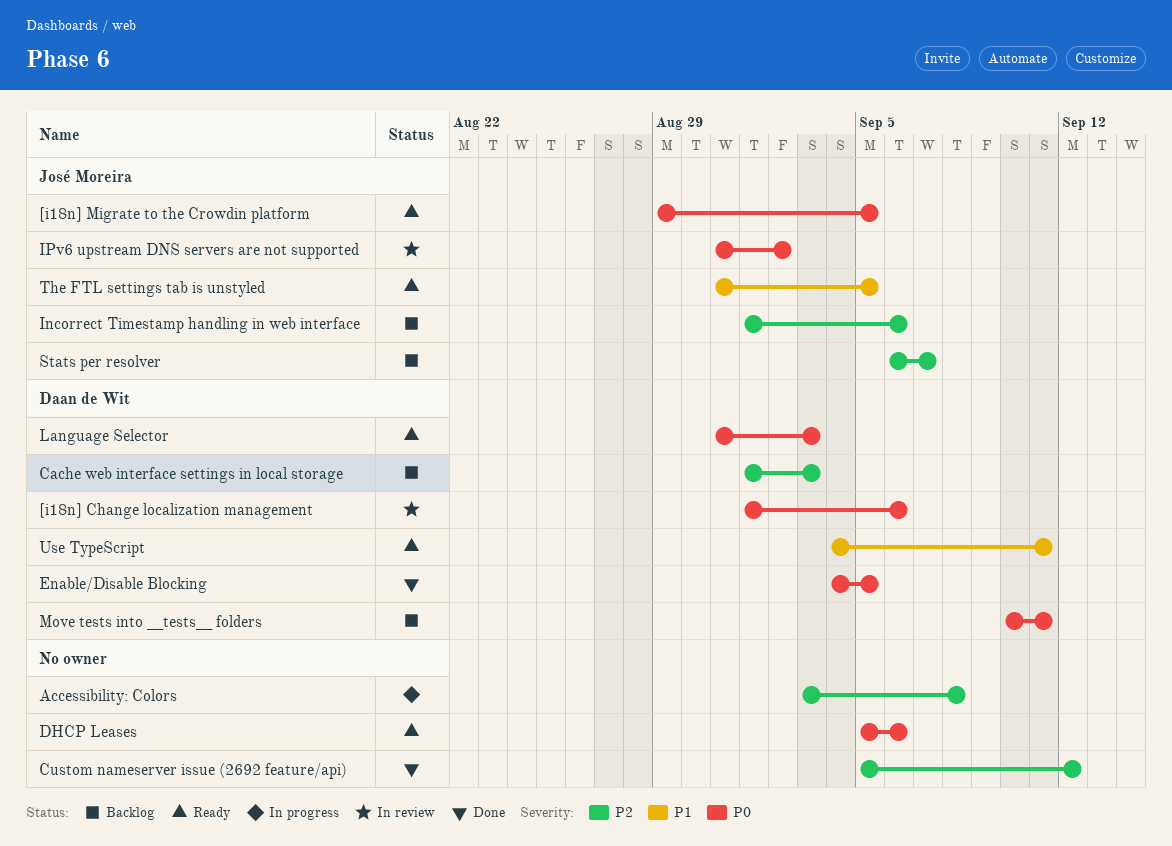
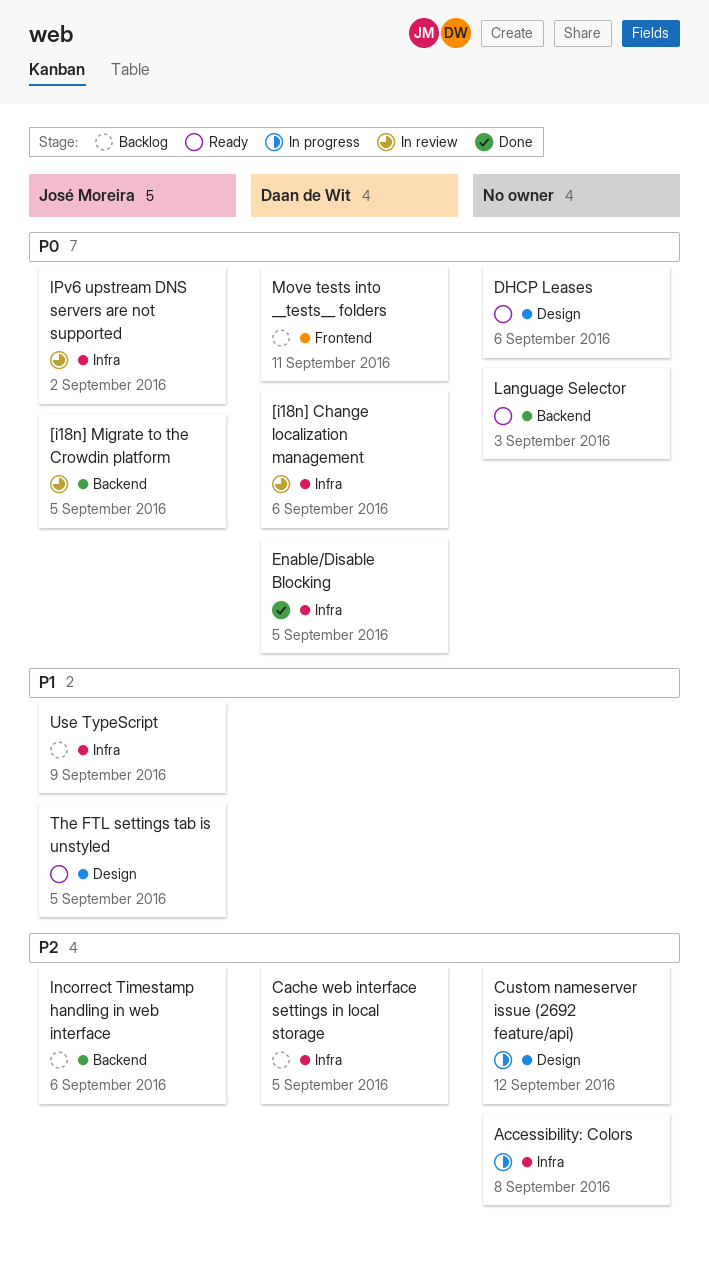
[i18n] Migrate to the Crowdin platform, status: Ready -> In review
Cache web interface settings in local storage, due: Sep 3 -> Sep 5
Custom nameserver issue (2692 feature/api), status: Done -> In progress
Language Selector, owner: Daan de Wit -> none
Stats per resolver: present -> none
Use TypeScript, status: Ready -> Backlog
Use TypeScript, owner: Daan de Wit -> José Moreira
Use TypeScript, due: Sep 11 -> Sep 9

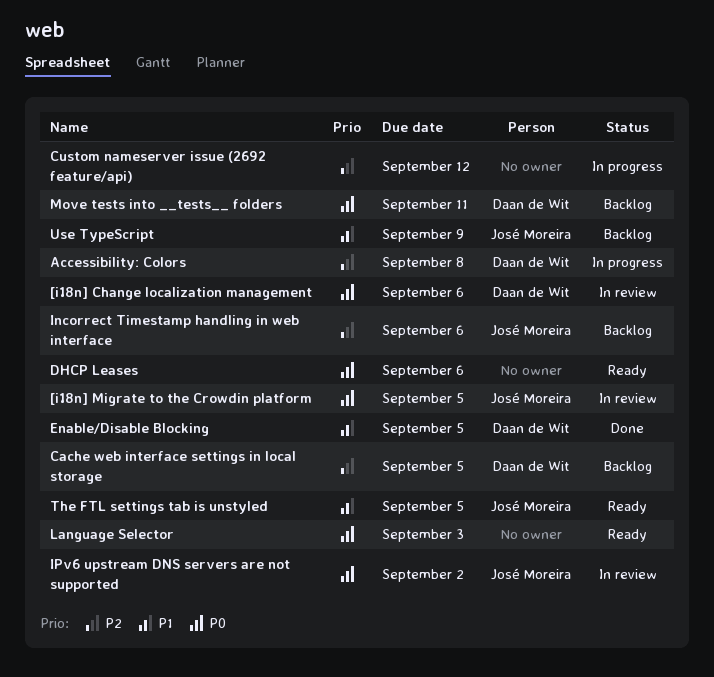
Accessibility: Colors, owner: none -> Daan de Wit
Enable/Disable Blocking, priority: P0 -> P1

